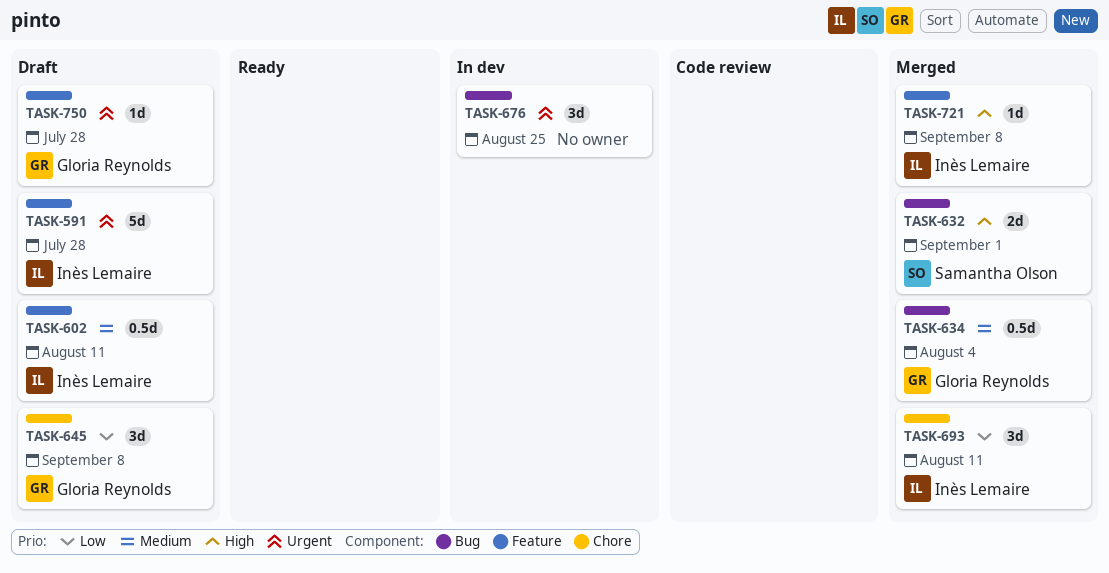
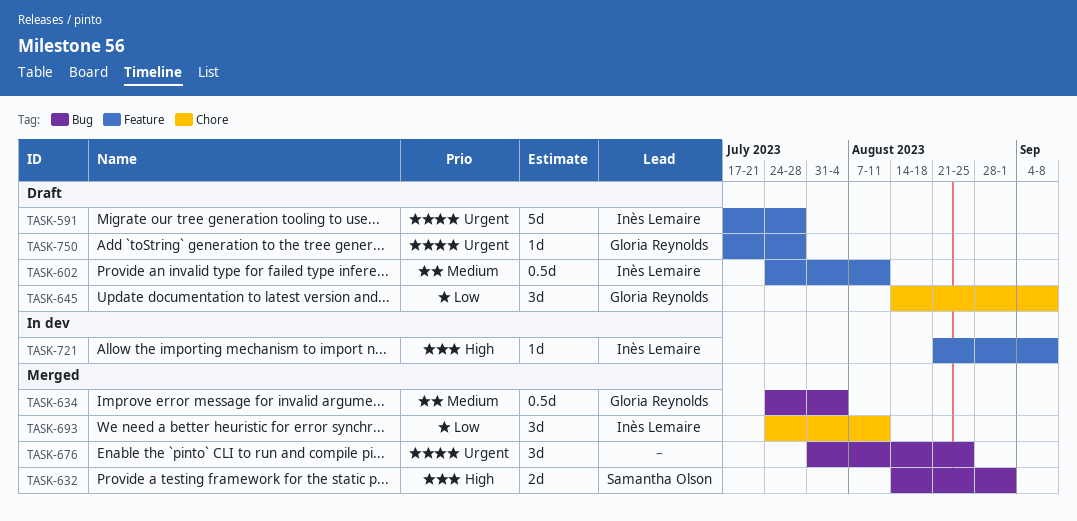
TASK-676, status: In dev -> Merged
TASK-721, status: Merged -> In dev

